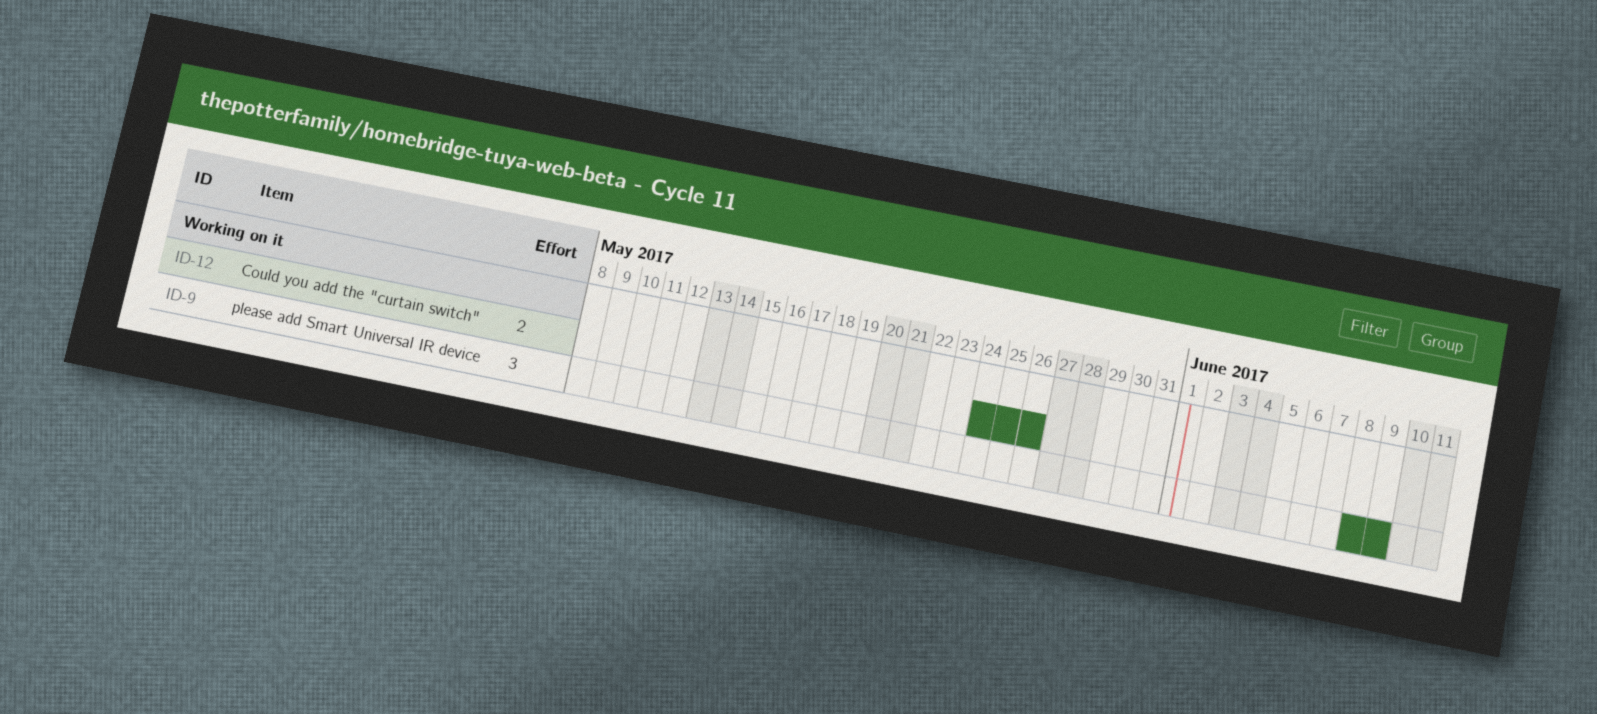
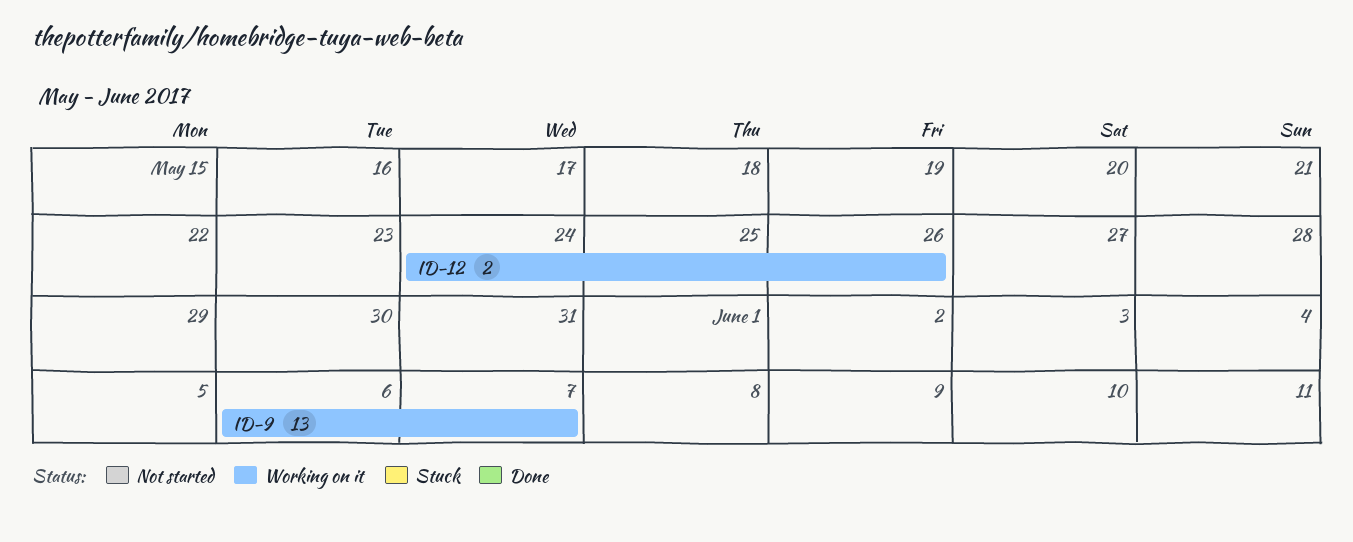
ID-9, estimate: 3 -> 13
ID-9, start: Jun 8 -> Jun 6
ID-9, due: Jun 9 -> Jun 7

